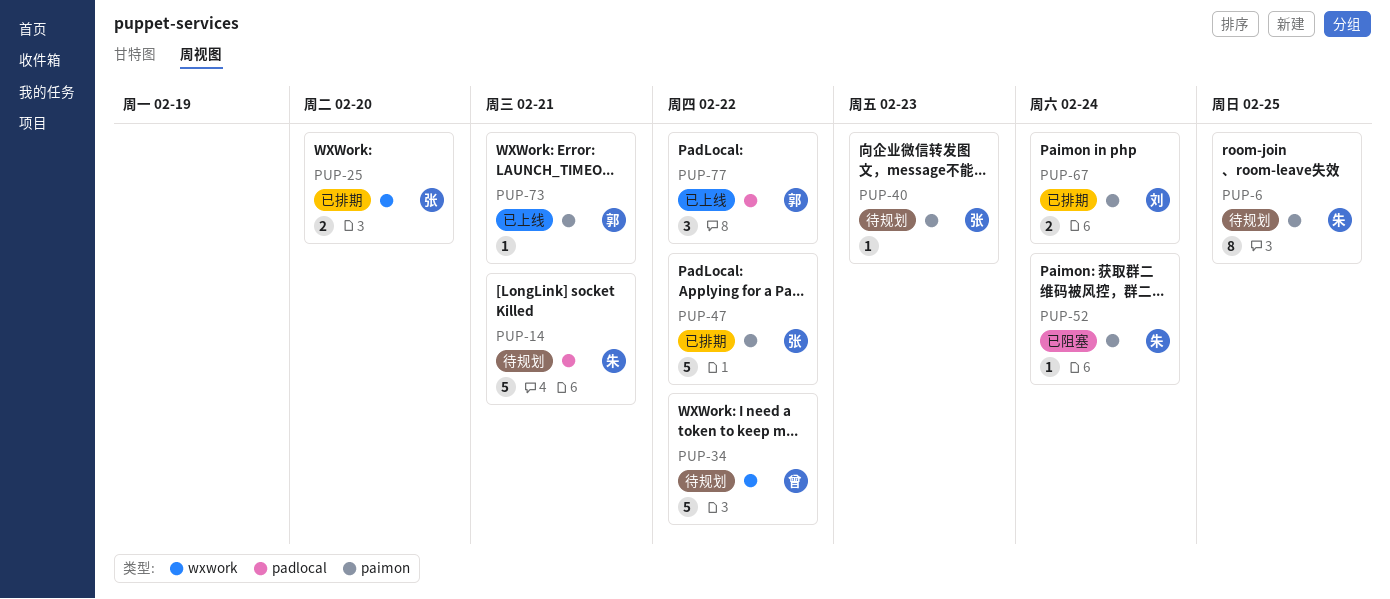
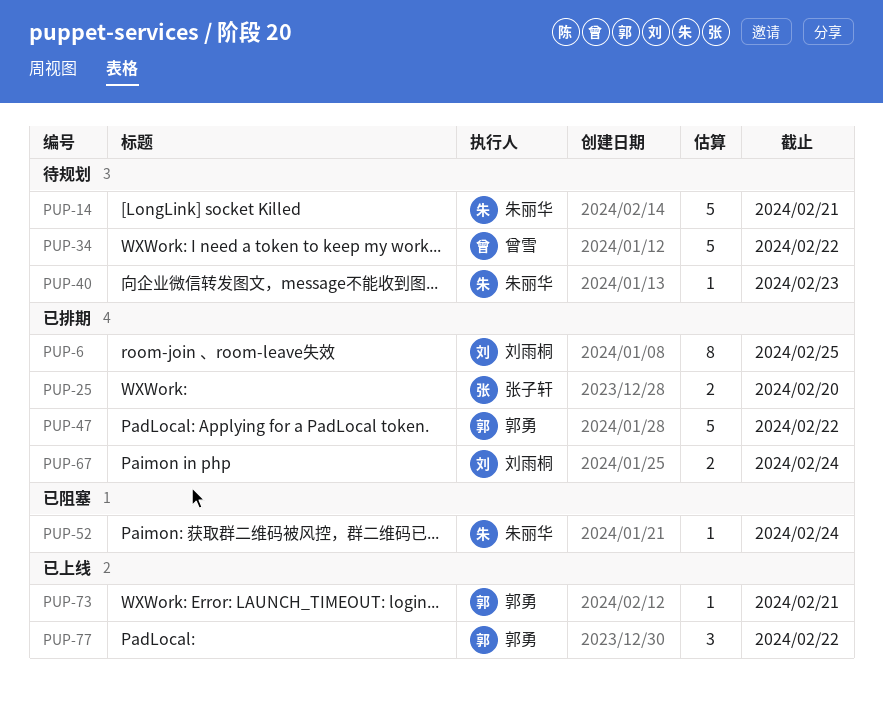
PUP-6, status: 待规划 -> 已排期
PUP-6, owner: 朱丽华 -> 刘雨桐
PUP-40, owner: 张子轩 -> 朱丽华
PUP-47, owner: 张子轩 -> 郭勇

